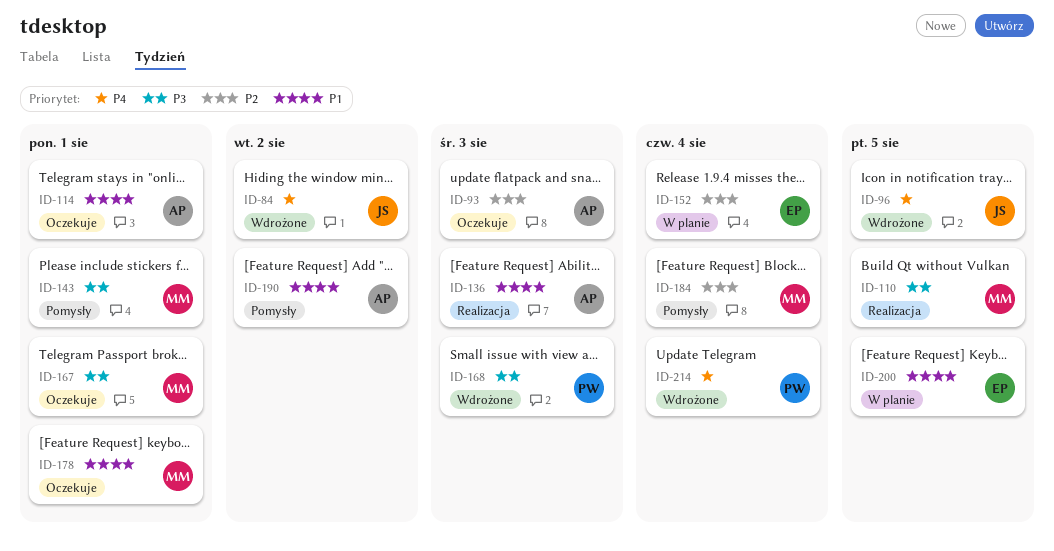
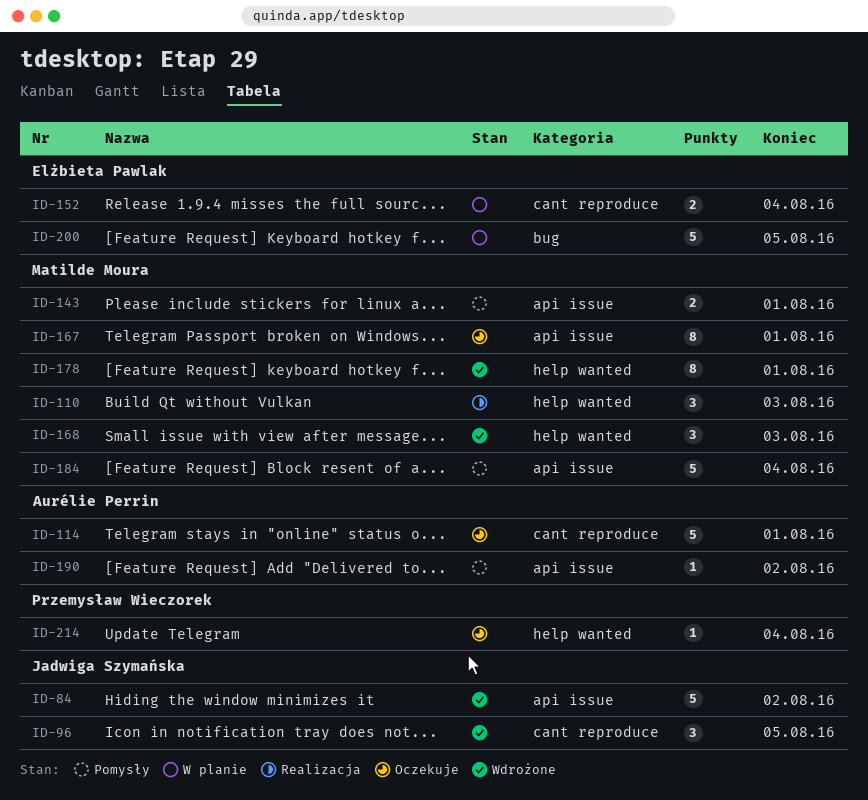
ID-93: present -> none
ID-110, due: Aug 5 -> Aug 3
ID-136: present -> none
ID-168, owner: Przemysław Wieczorek -> Matilde Moura
ID-178, status: Oczekuje -> Wdrożone
ID-214, status: Wdrożone -> Oczekuje

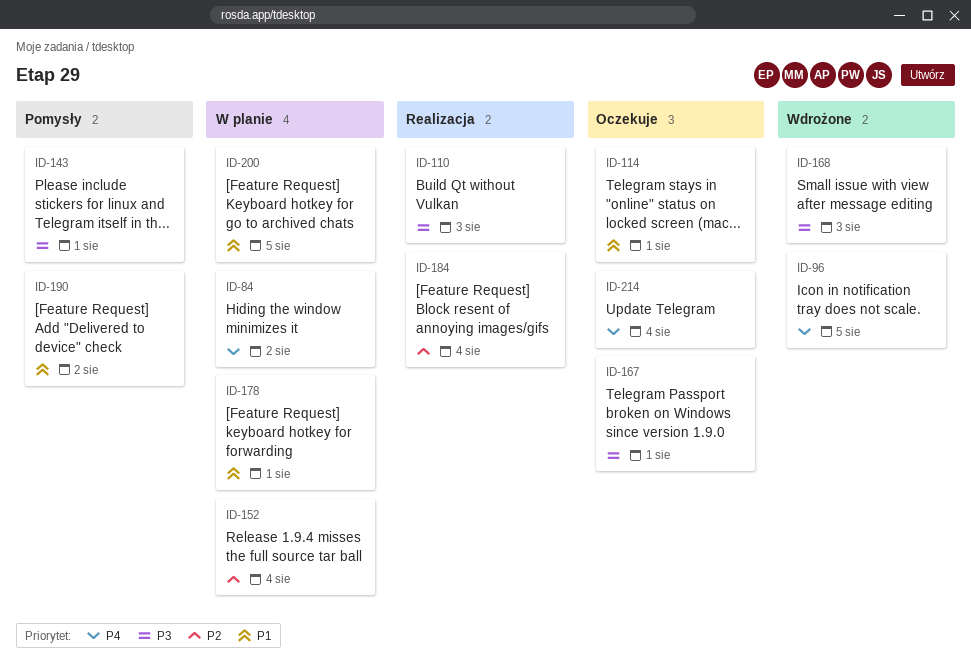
ID-84, status: Wdrożone -> W planie
ID-178, status: Wdrożone -> W planie
ID-184, status: Pomysły -> Realizacja

